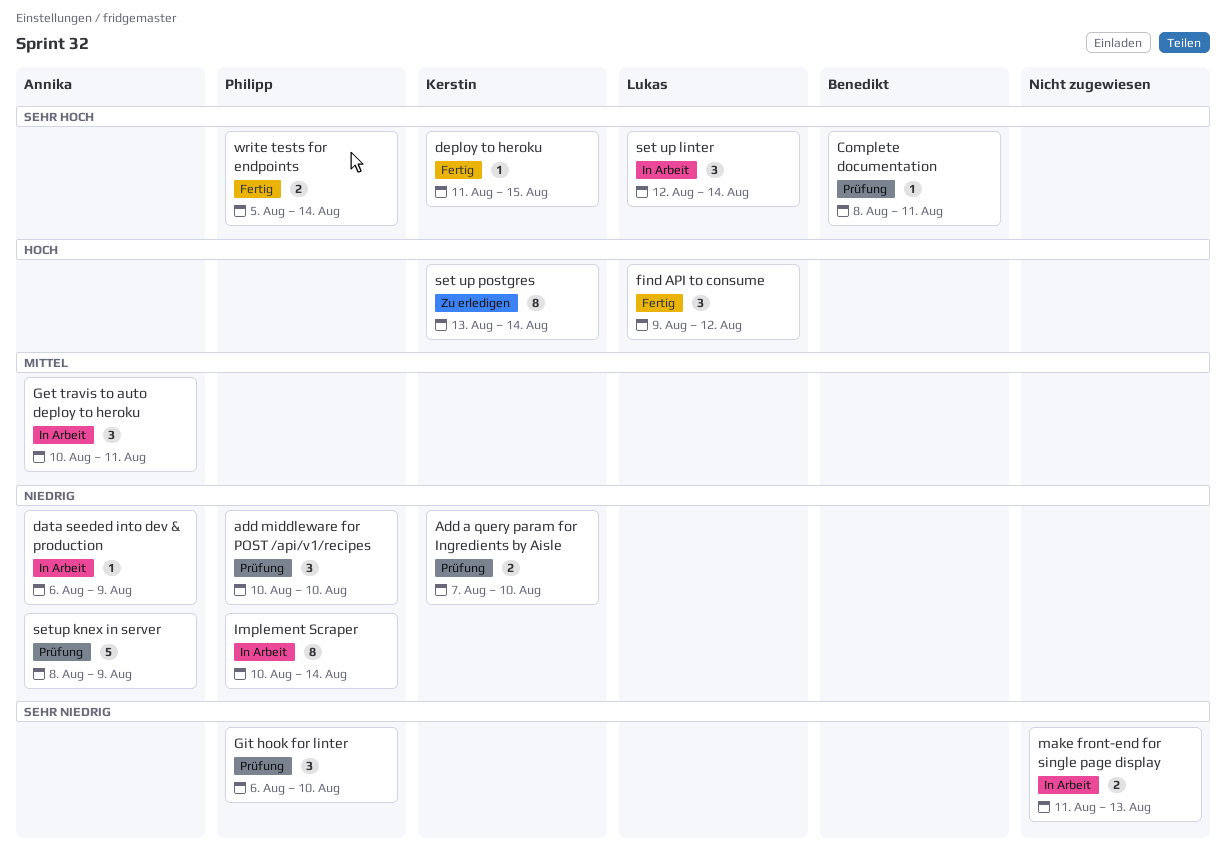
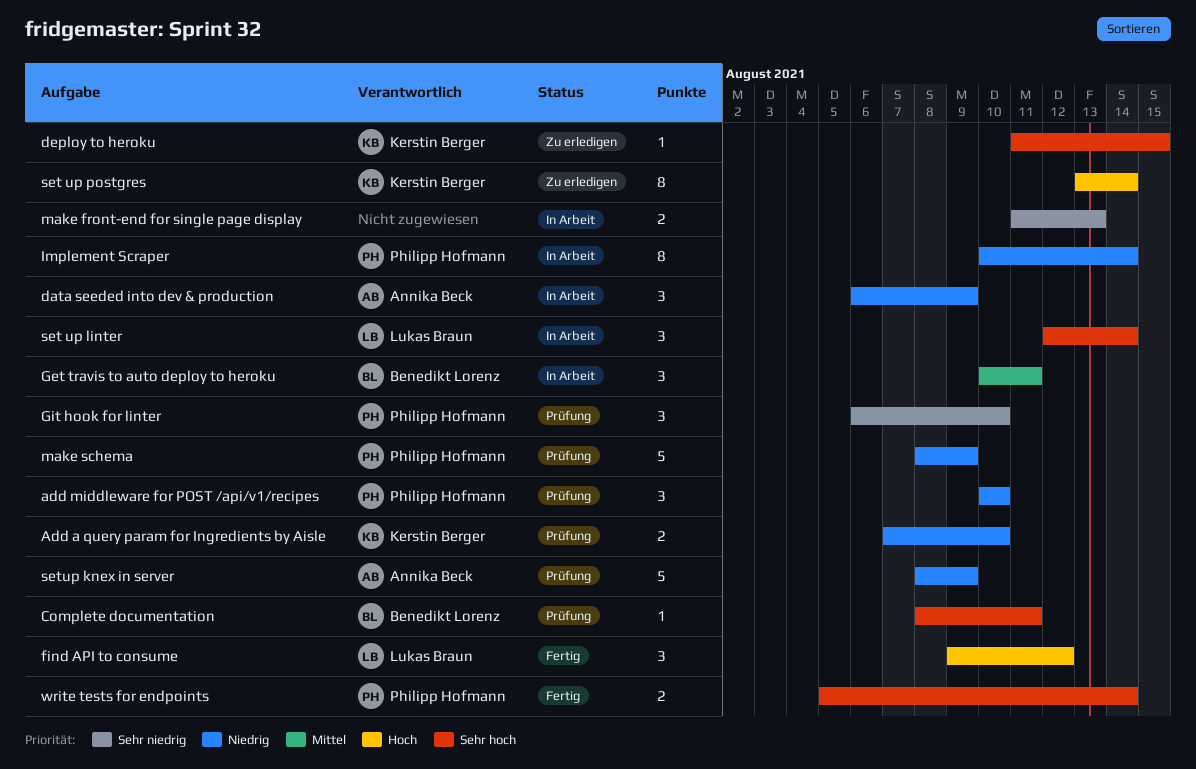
data seeded into dev & production, estimate: 1 -> 3
deploy to heroku, status: Fertig -> Zu erledigen
Get travis to auto deploy to heroku, owner: Annika Beck -> Benedikt Lorenz
make schema: none -> present

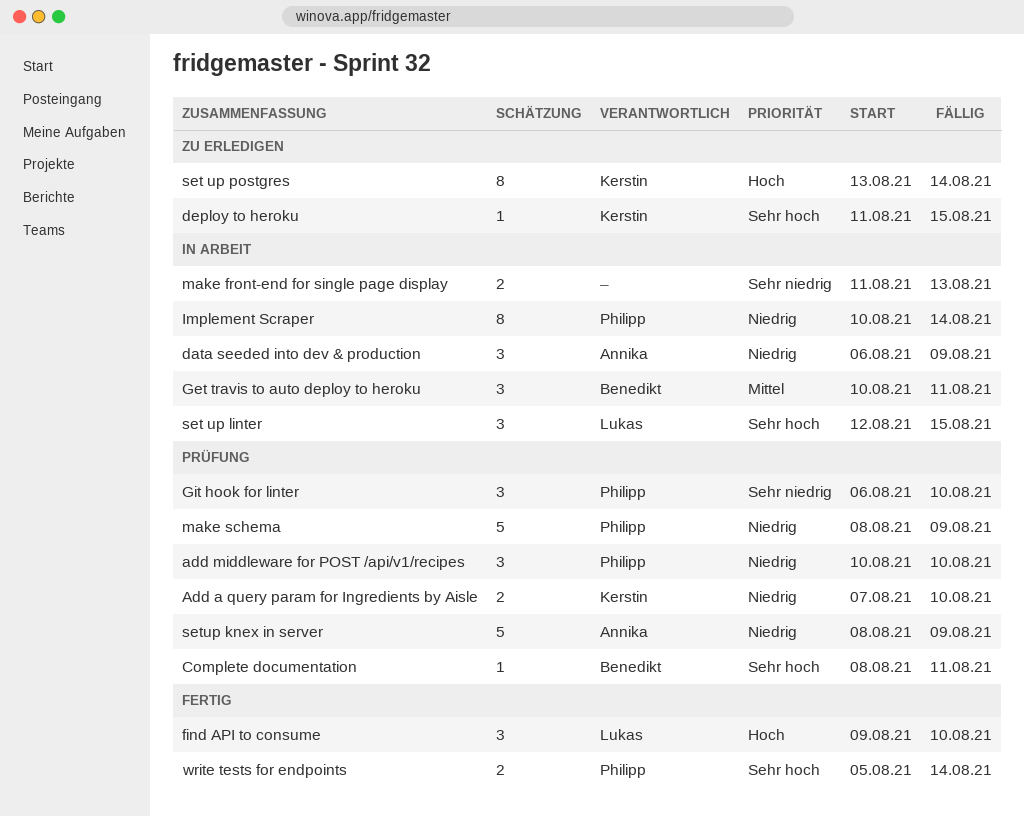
find API to consume, due: Aug 12 -> Aug 10
set up linter, due: Aug 14 -> Aug 15

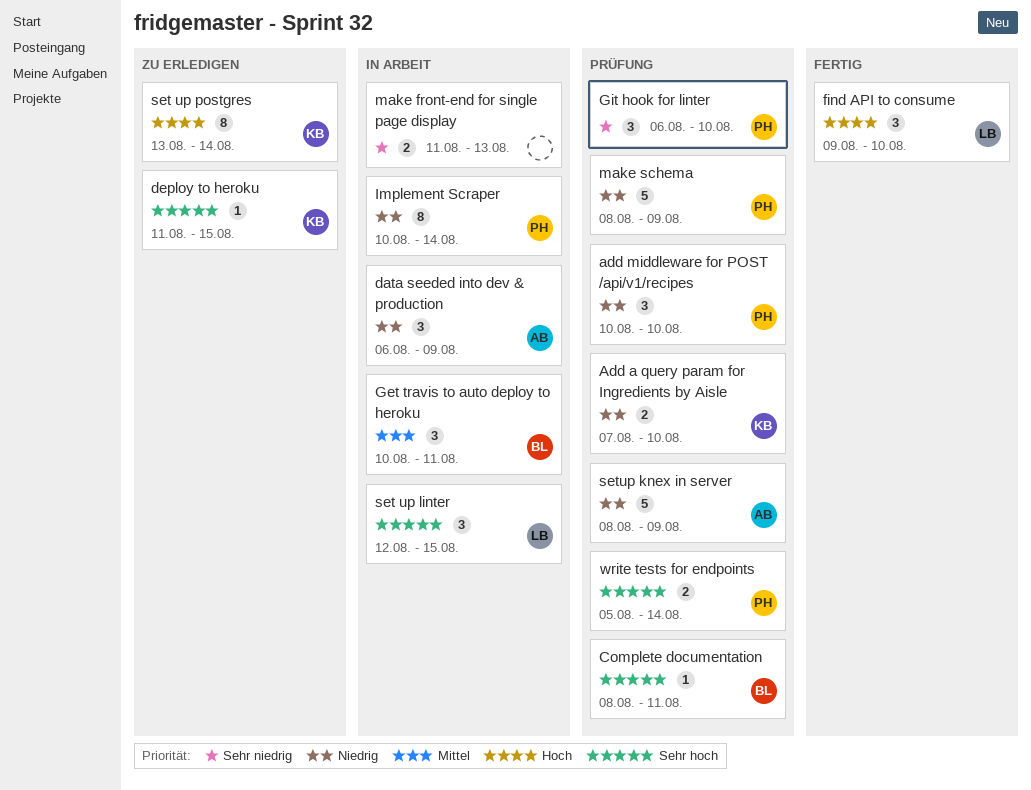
write tests for endpoints, status: Fertig -> Prüfung

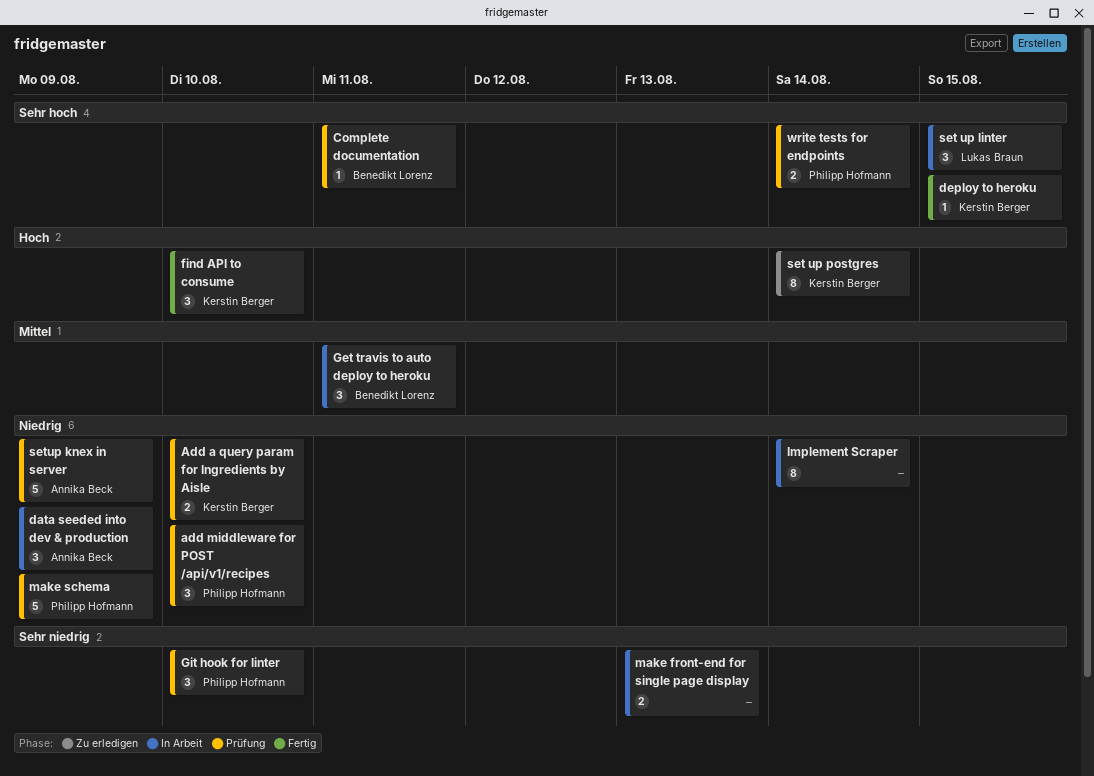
deploy to heroku, status: Zu erledigen -> Fertig
find API to consume, owner: Lukas Braun -> Kerstin Berger
Implement Scraper, owner: Philipp Hofmann -> none

